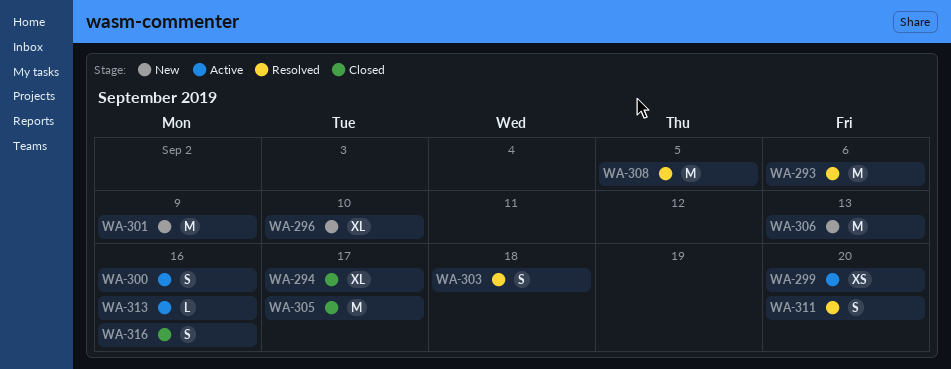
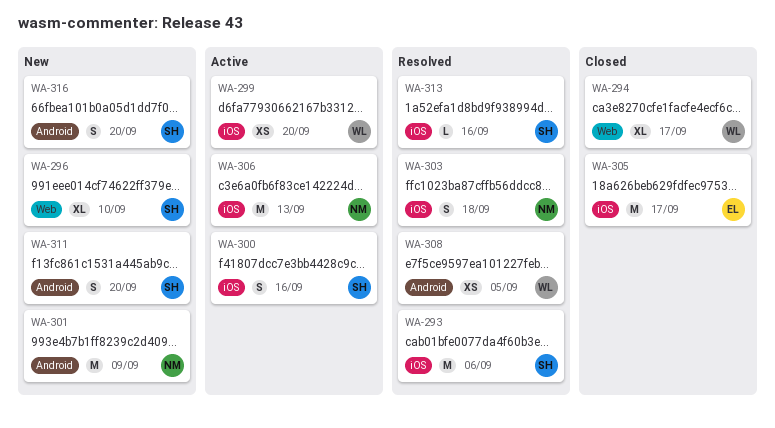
WA-306, status: New -> Active
WA-308, estimate: M -> XS
WA-311, status: Resolved -> New
WA-313, status: Active -> Resolved
WA-316, status: Closed -> New
WA-316, due: Sep 16 -> Sep 20

